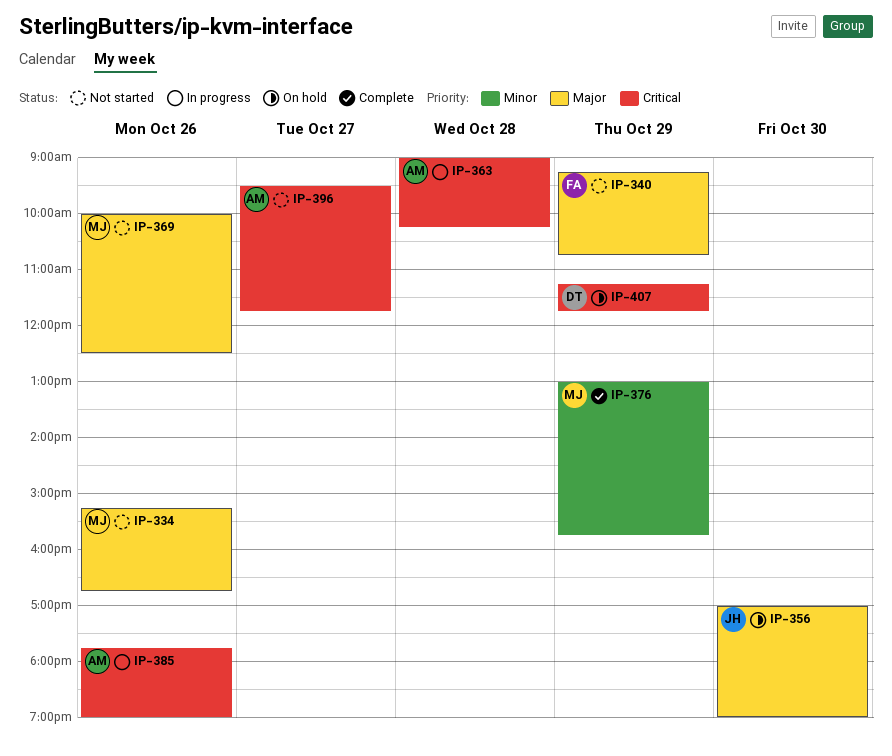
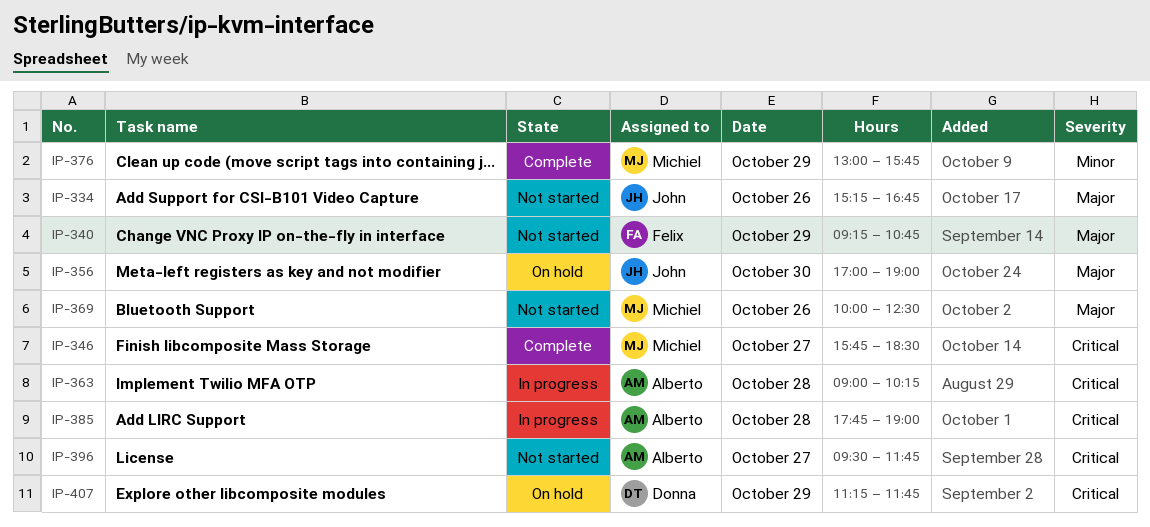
IP-334, owner: Michiel -> John
IP-346: none -> present
IP-385, day: Oct 26 -> Oct 28

